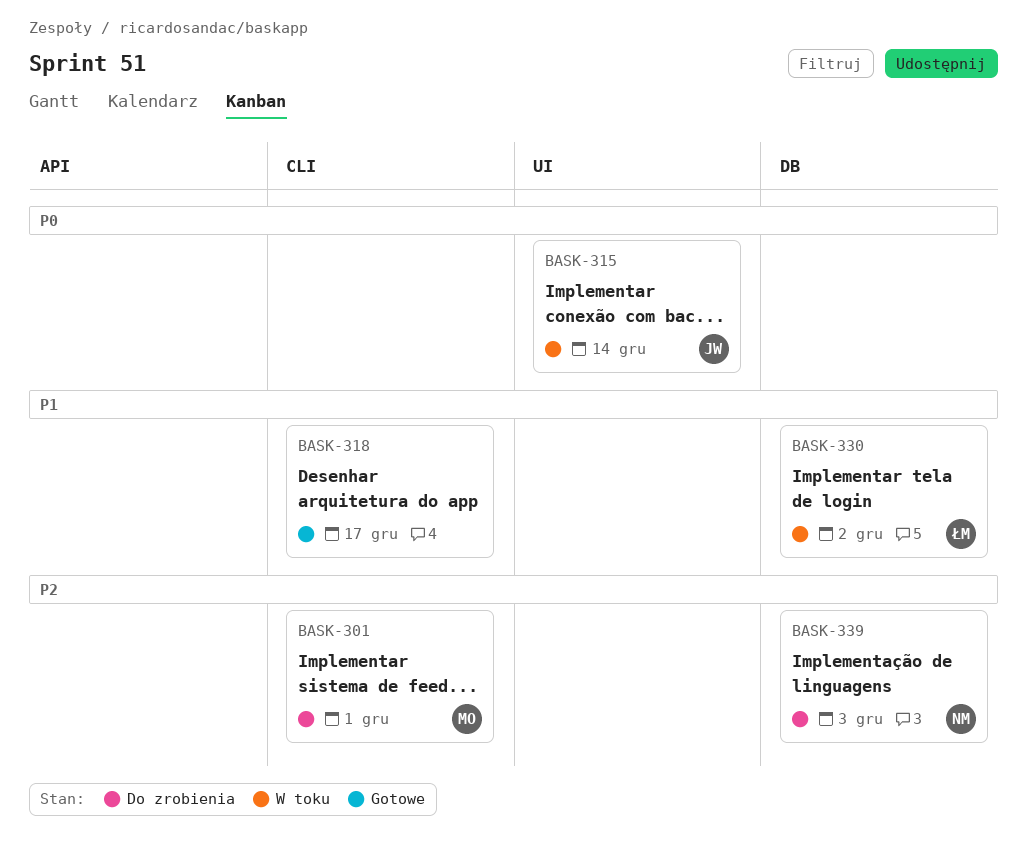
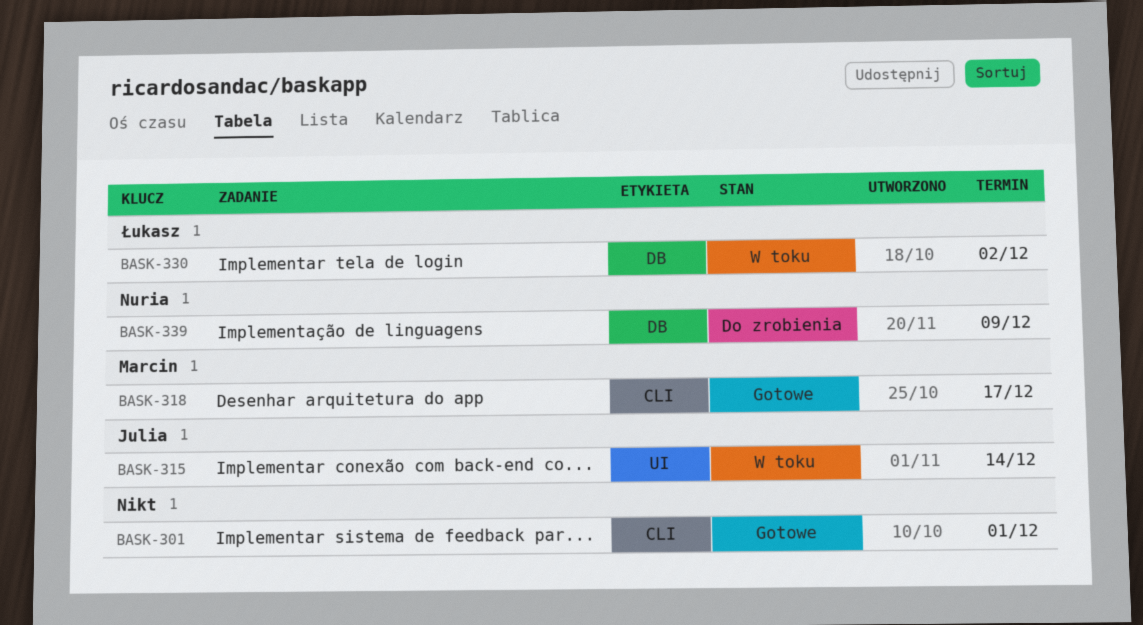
BASK-301, status: Do zrobienia -> Gotowe
BASK-301, owner: Marcin -> none
BASK-318, owner: none -> Marcin
BASK-339, due: Dec 3 -> Dec 9

